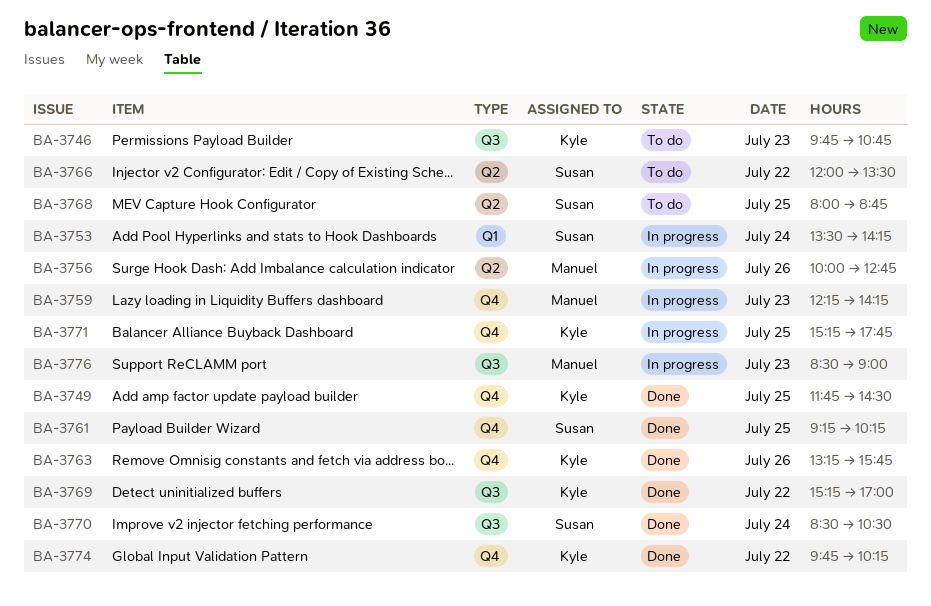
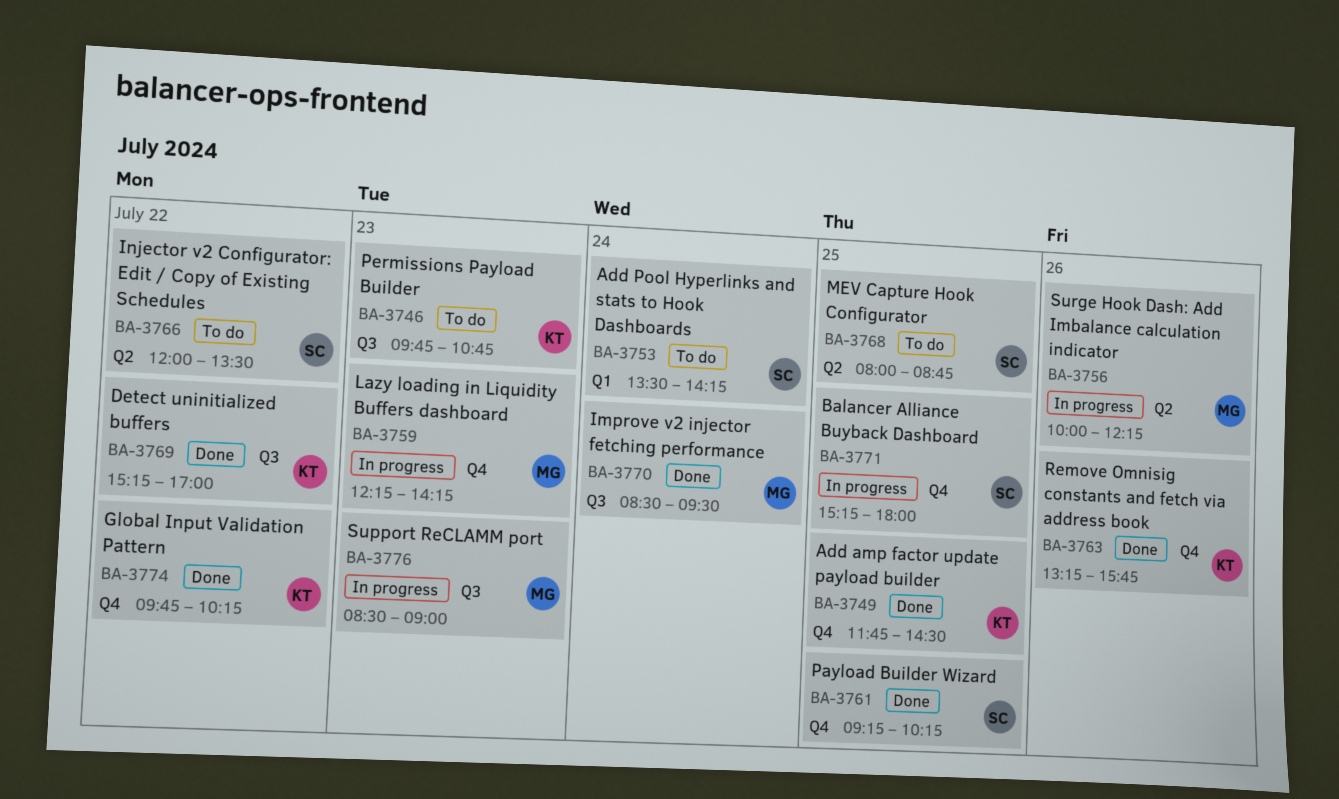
BA-3753, status: In progress -> To do
BA-3756, ends: 12:45 -> 12:15
BA-3770, owner: Susan -> Manuel
BA-3770, ends: 10:30 -> 09:30
BA-3771, owner: Kyle -> Susan
BA-3771, ends: 17:45 -> 18:00

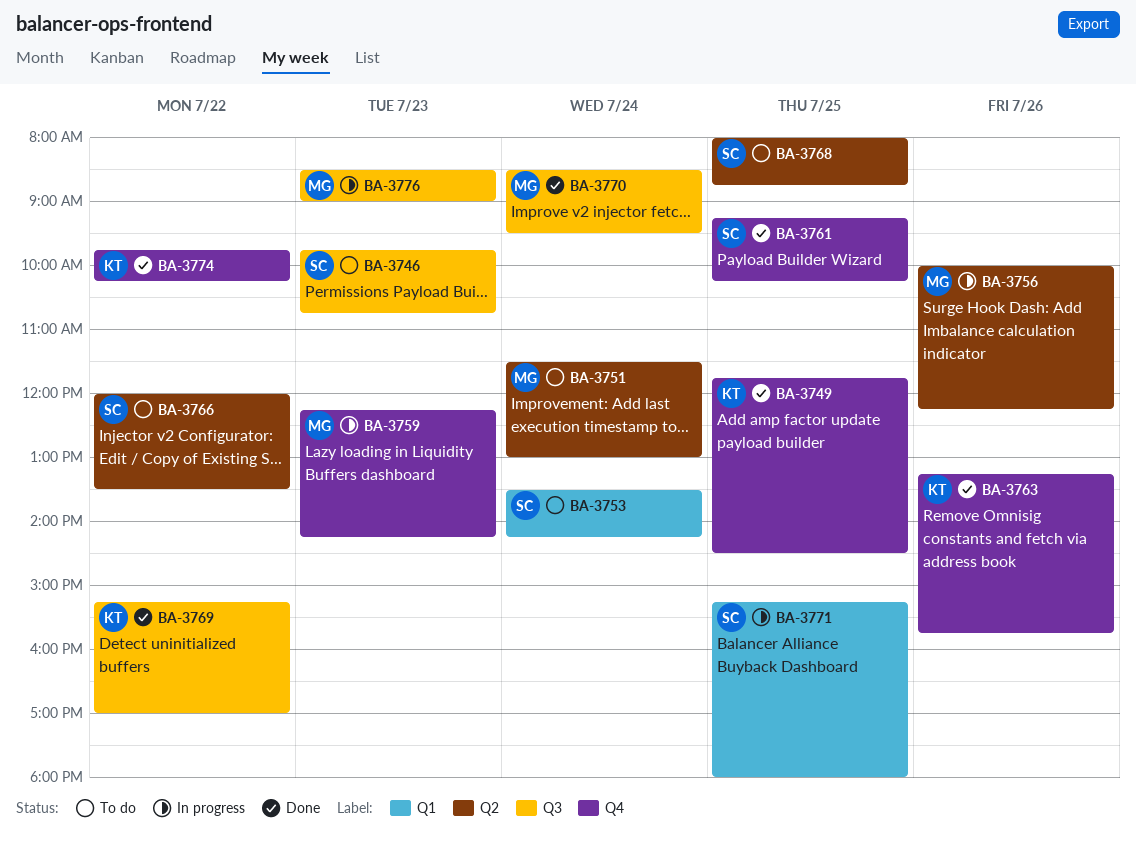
BA-3746, owner: KT -> SC
BA-3751: none -> present
BA-3771, label: Q4 -> Q1

